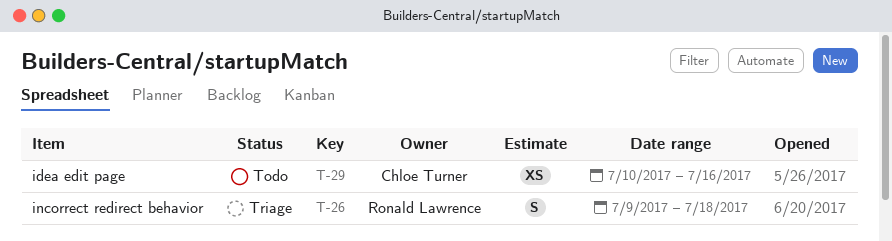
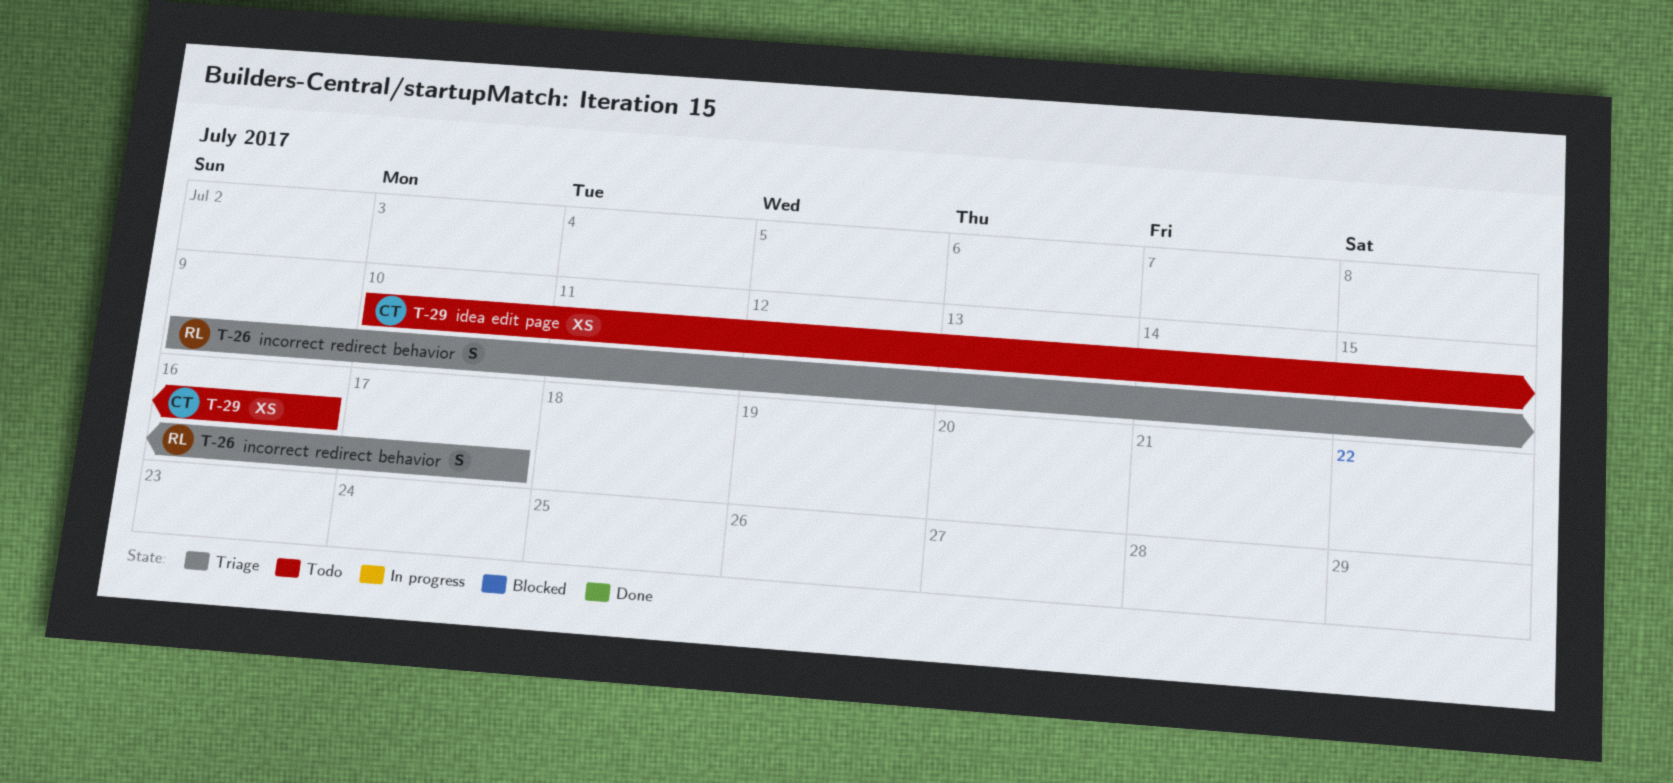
T-26, due: Jul 18 -> Jul 17

